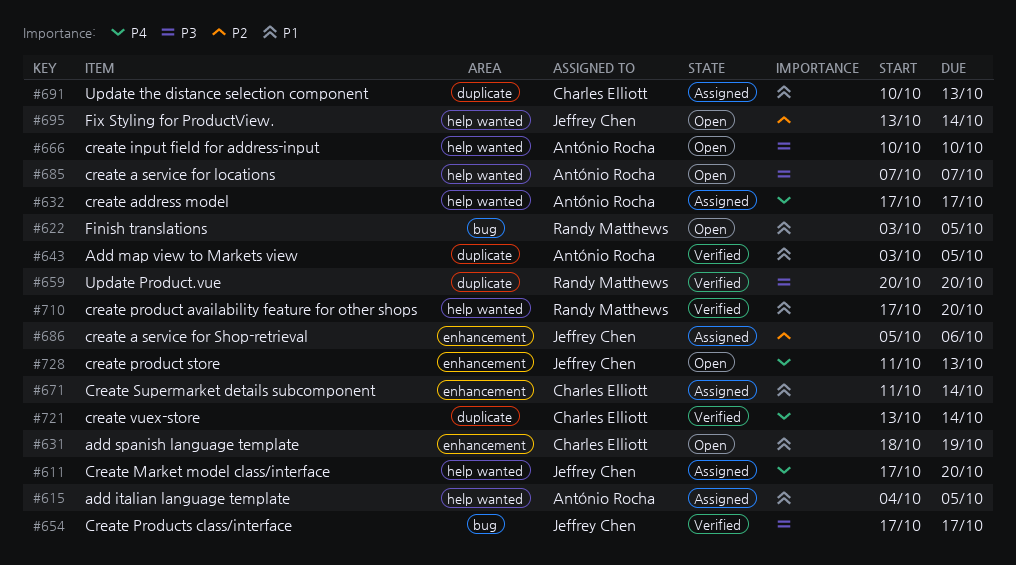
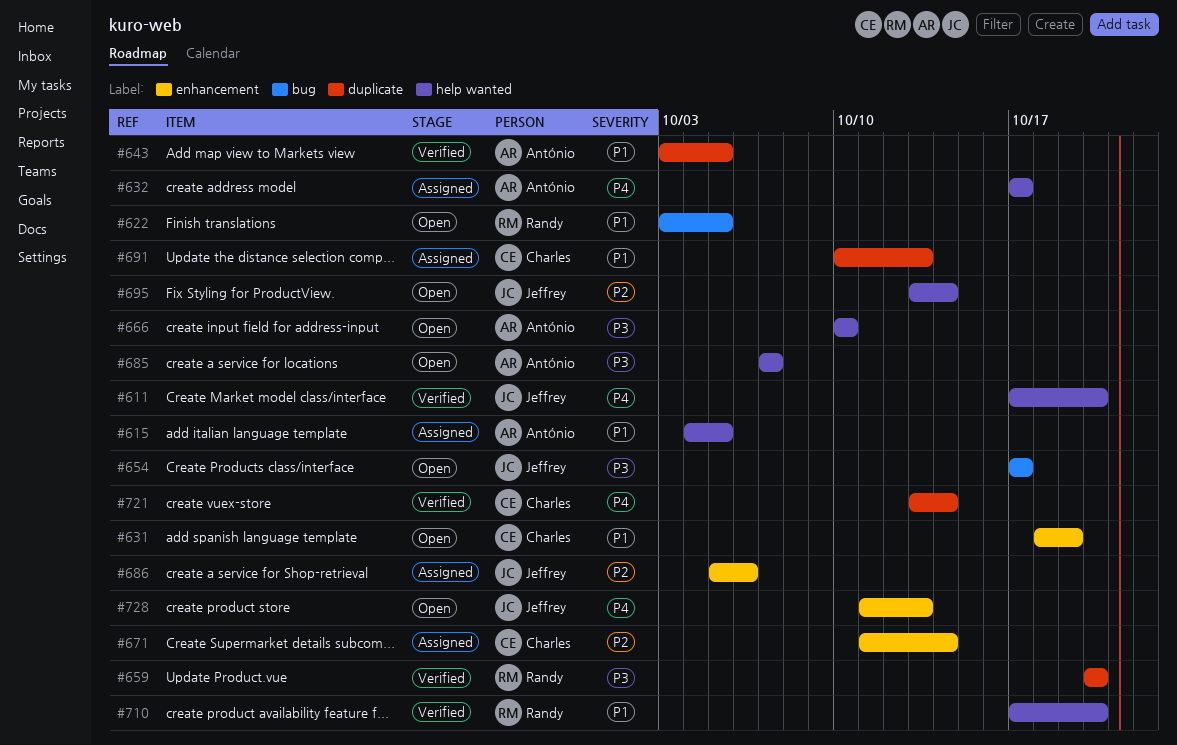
#611, status: Assigned -> Verified
#654, status: Verified -> Open
#671, priority: P1 -> P2

